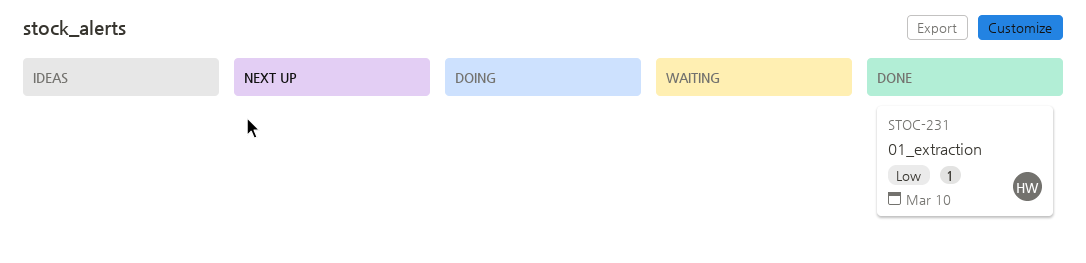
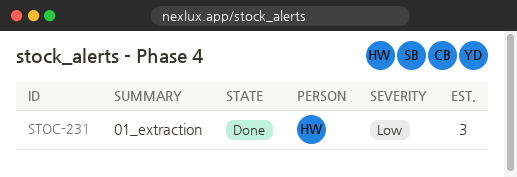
STOC-231, estimate: 1 -> 3

